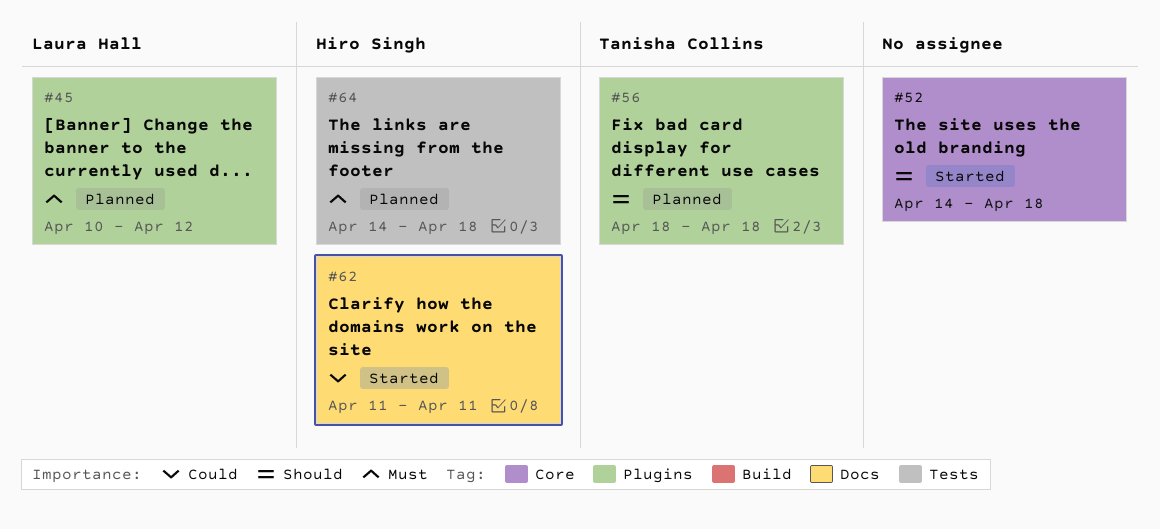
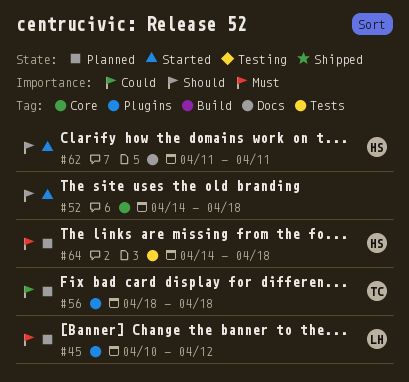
#56, priority: Should -> Could
#62, priority: Could -> Should

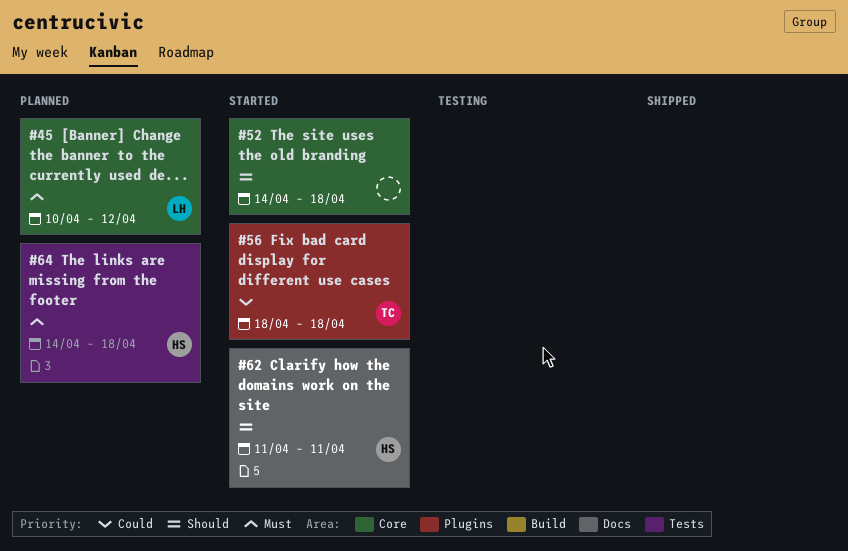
#45, label: Plugins -> Core
#56, status: Planned -> Started

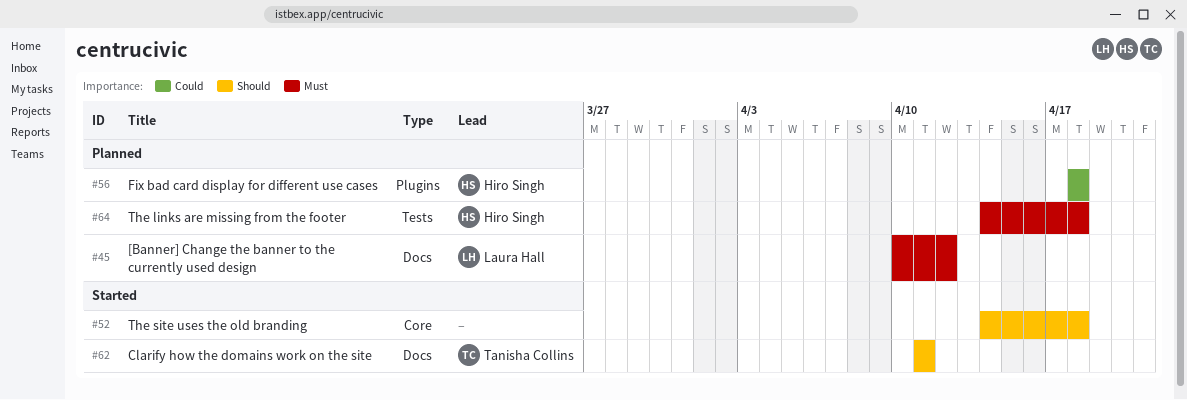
#45, label: Core -> Docs
#56, status: Started -> Planned
#56, owner: Tanisha Collins -> Hiro Singh
#62, owner: Hiro Singh -> Tanisha Collins

